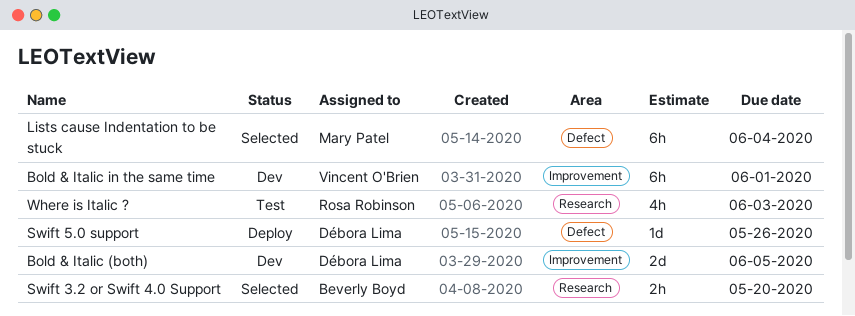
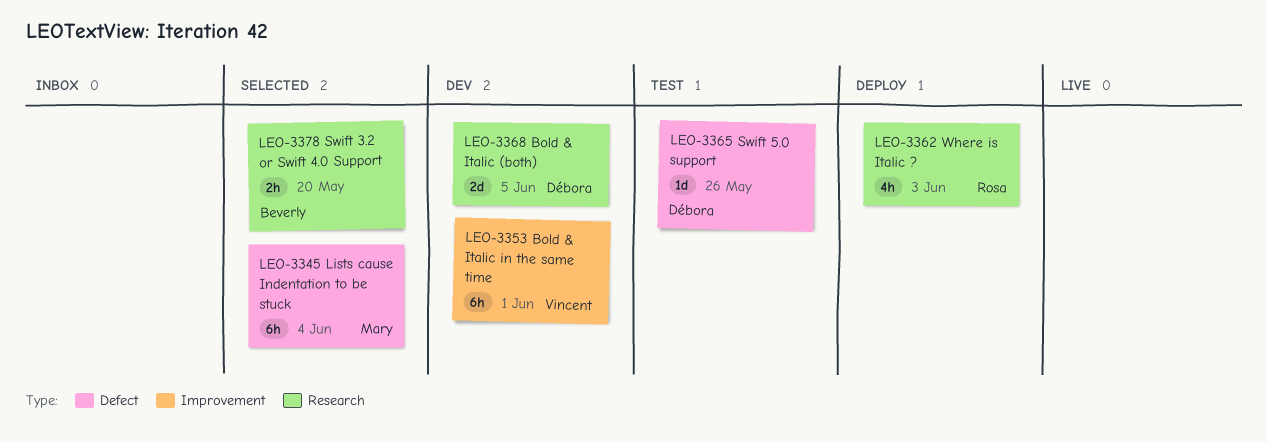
Bold & Italic (both), label: Improvement -> Research
Swift 5.0 support, status: Deploy -> Test
Where is Italic ?, status: Test -> Deploy

